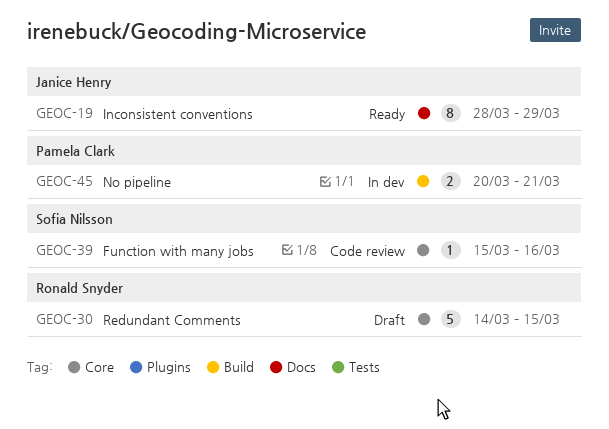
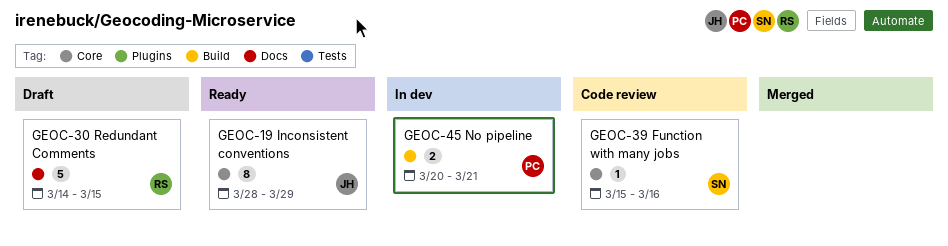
GEOC-19, label: Docs -> Core
GEOC-30, label: Core -> Docs

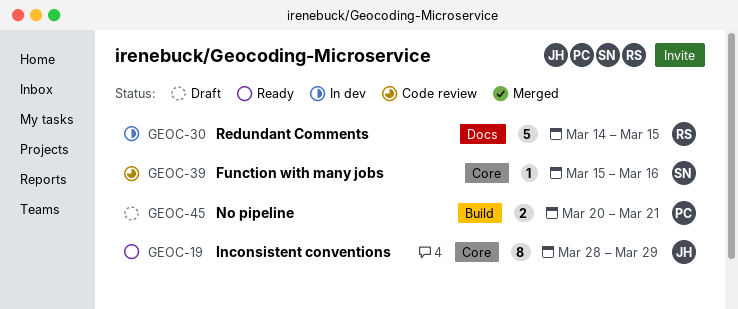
GEOC-30, status: Draft -> In dev
GEOC-45, status: In dev -> Draft

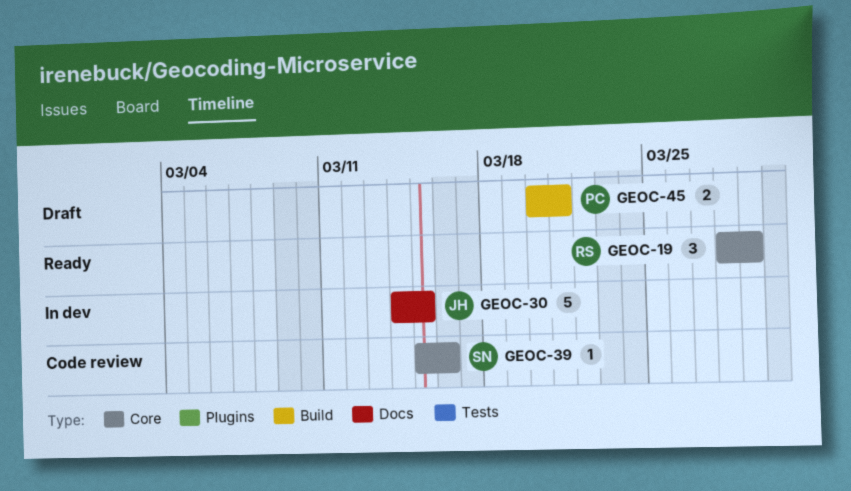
GEOC-19, owner: JH -> RS
GEOC-19, estimate: 8 -> 3
GEOC-30, owner: RS -> JH

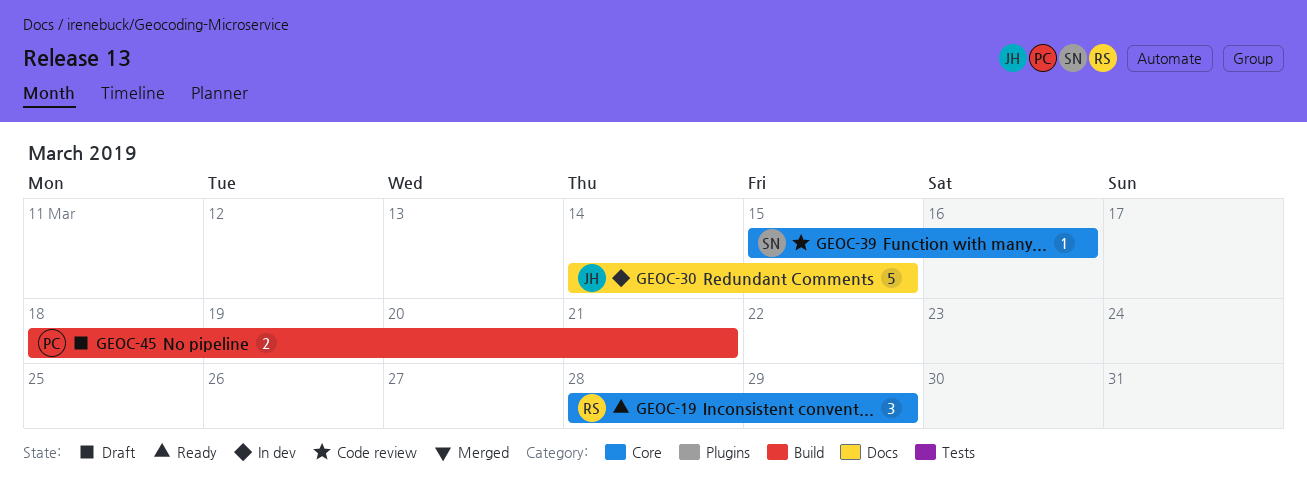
GEOC-45, start: Mar 20 -> Mar 18

